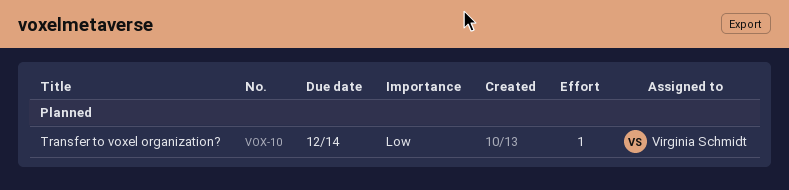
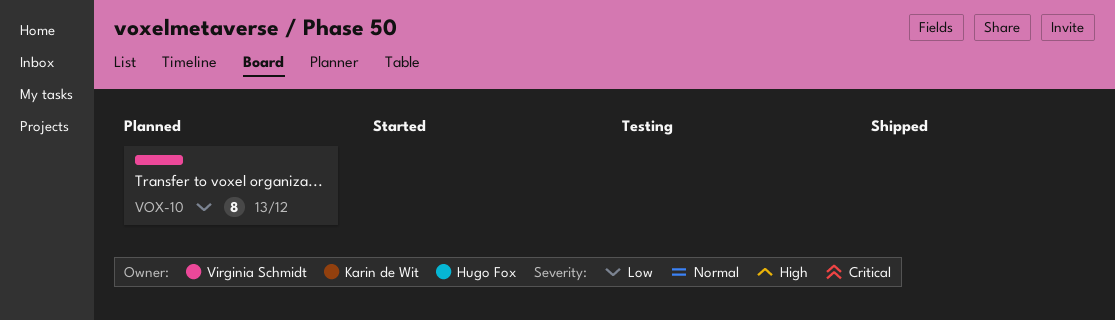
VOX-10, estimate: 1 -> 8
VOX-10, due: Dec 14 -> Dec 13

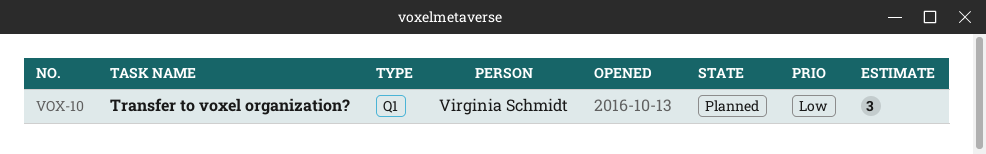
VOX-10, estimate: 8 -> 3

